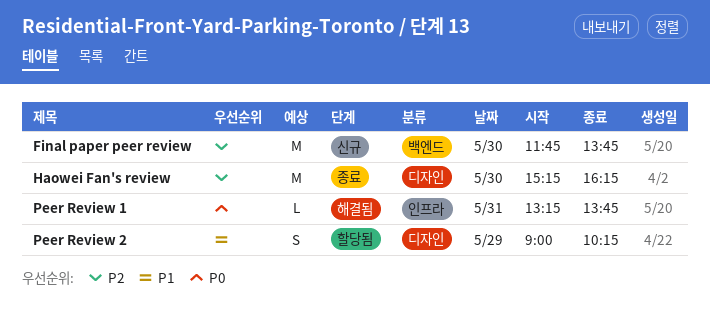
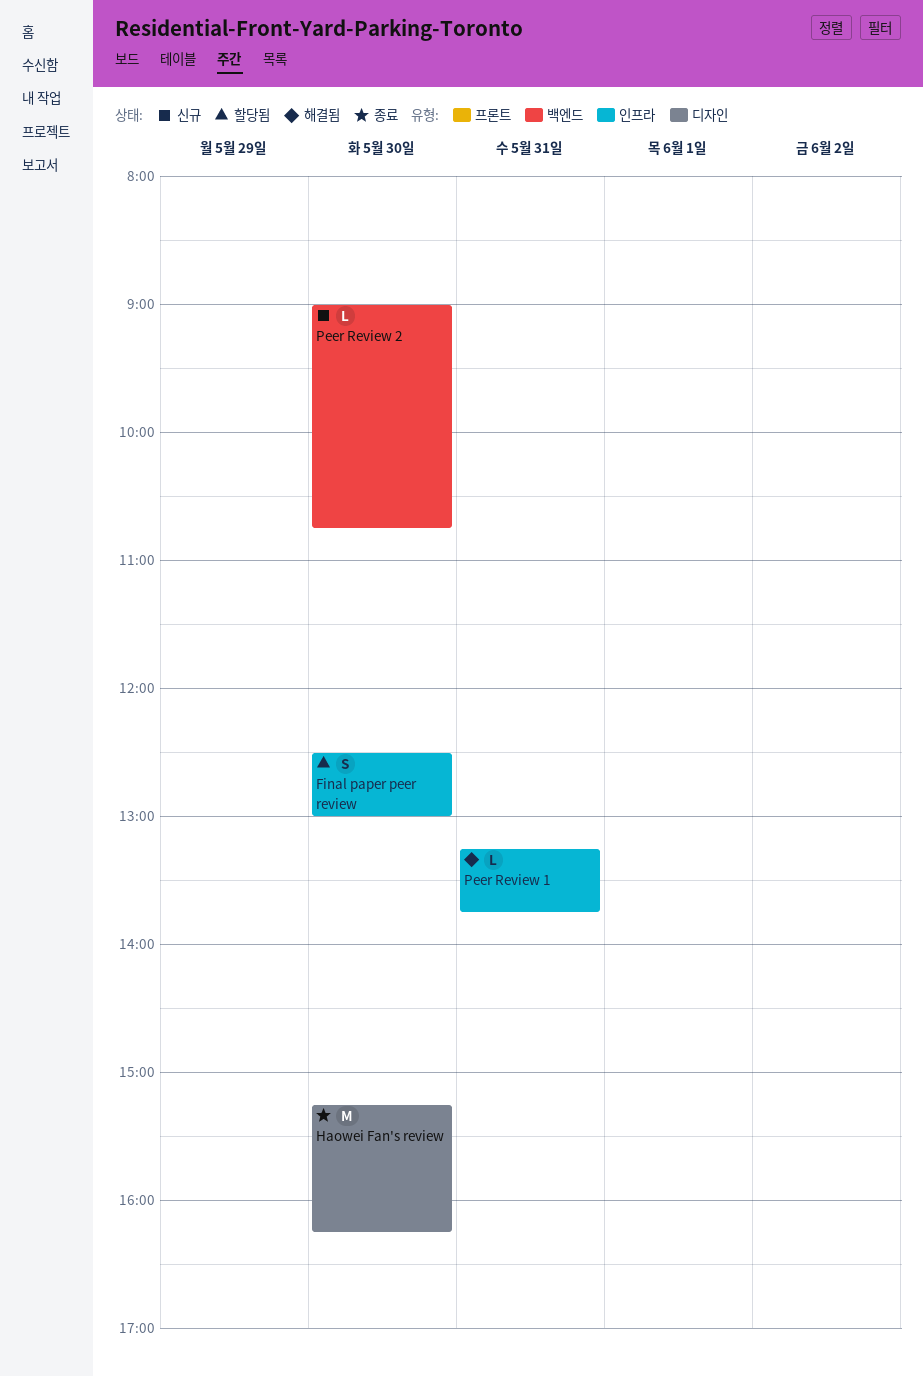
Final paper peer review, status: 신규 -> 할당됨
Final paper peer review, label: 백엔드 -> 인프라
Final paper peer review, estimate: M -> S
Final paper peer review, begins: 11:45 -> 12:30
Final paper peer review, ends: 13:45 -> 13:00
Peer Review 2, status: 할당됨 -> 신규
Peer Review 2, label: 디자인 -> 백엔드
Peer Review 2, estimate: S -> L
Peer Review 2, day: May 29 -> May 30
Peer Review 2, ends: 10:15 -> 10:45

